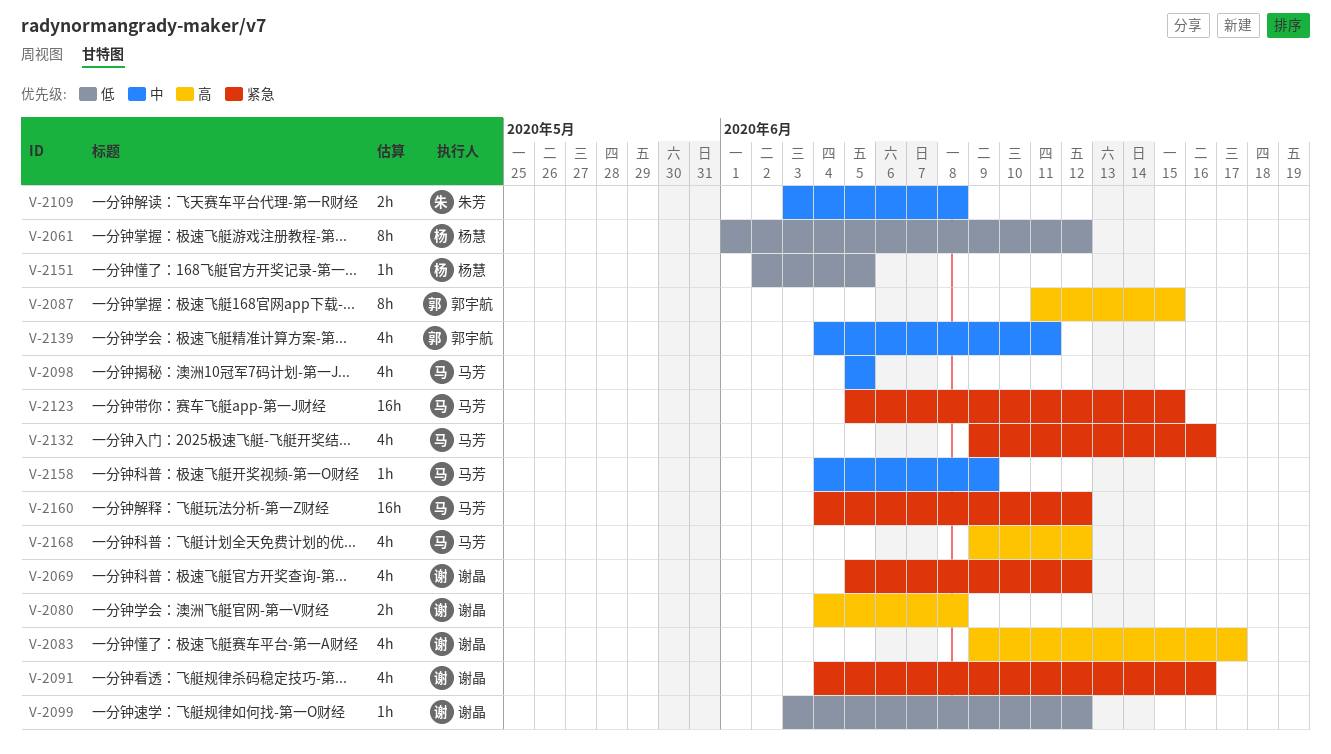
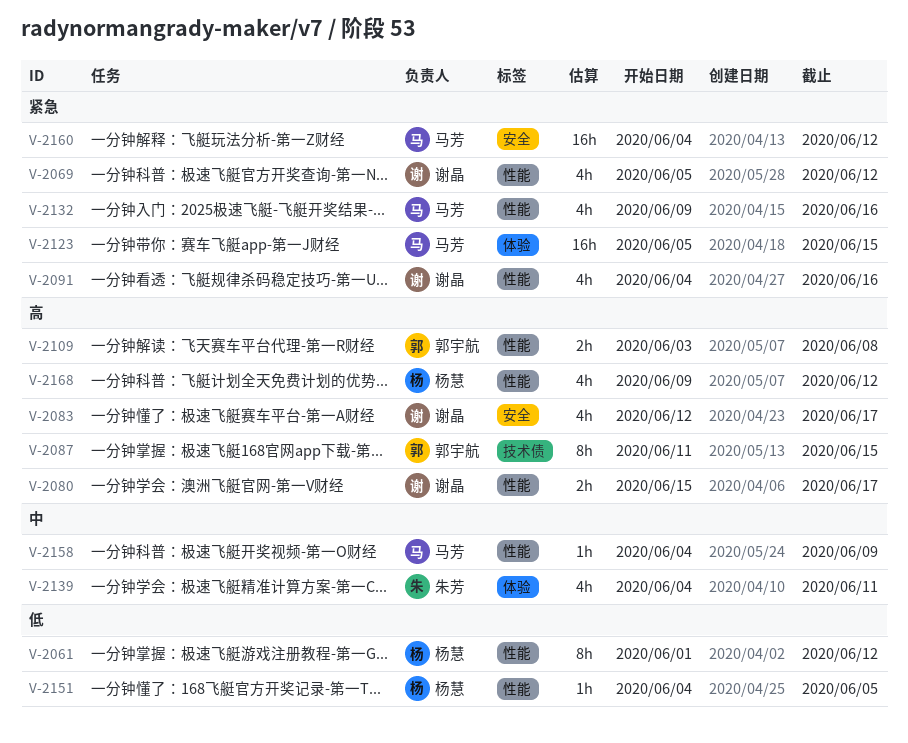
V-2080, start: Jun 4 -> Jun 15
V-2080, due: Jun 8 -> Jun 17
V-2083, start: Jun 9 -> Jun 12
V-2098: present -> none
V-2099: present -> none
V-2109, owner: 朱芳 -> 郭宇航
V-2109, priority: 中 -> 高
V-2139, owner: 郭宇航 -> 朱芳
V-2151, start: Jun 2 -> Jun 4
V-2168, owner: 马芳 -> 杨慧

